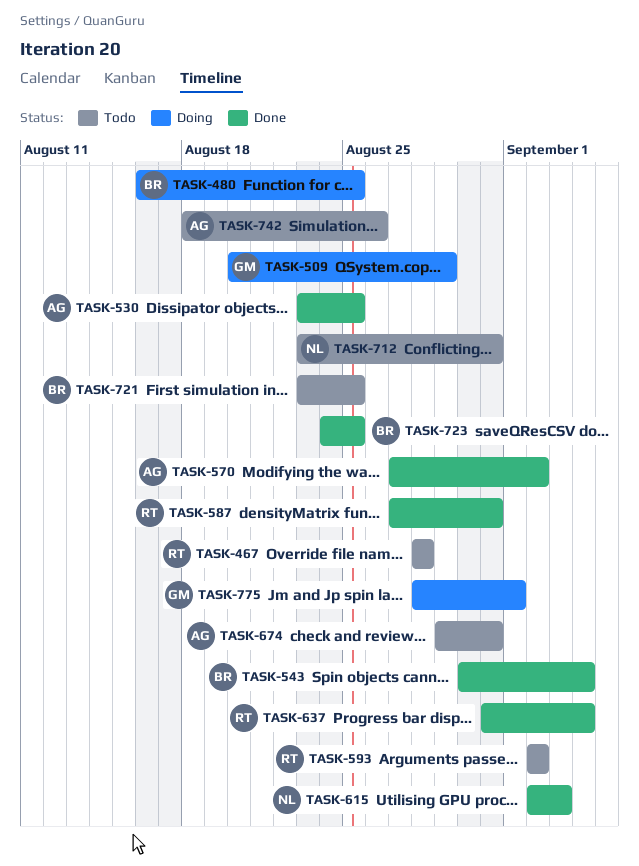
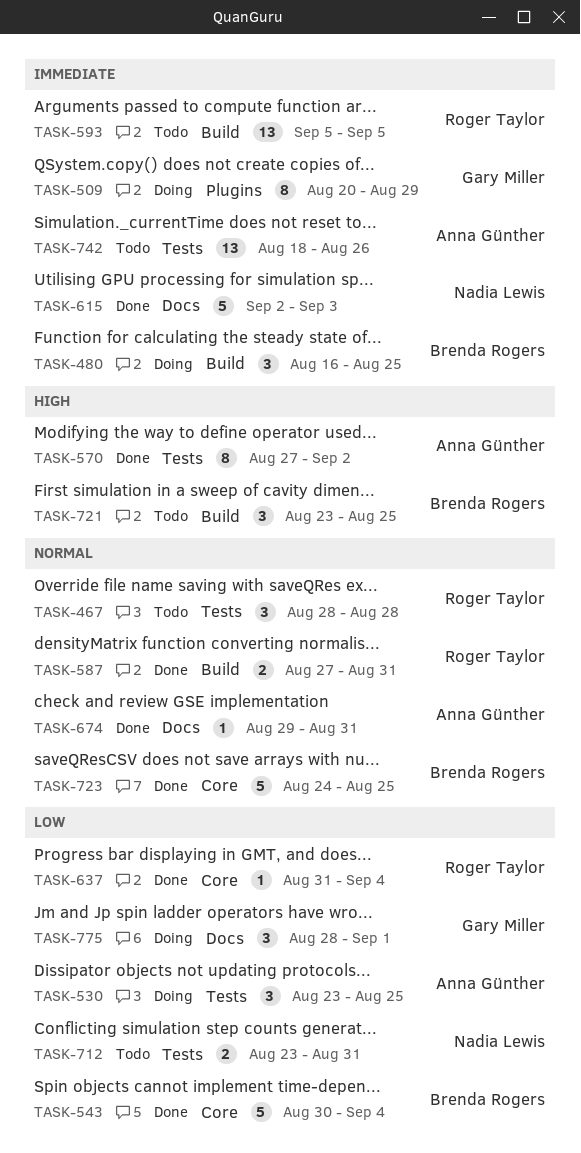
TASK-530, status: Done -> Doing
TASK-593, start: Sep 2 -> Sep 5
TASK-593, due: Sep 2 -> Sep 5
TASK-674, status: Todo -> Done

